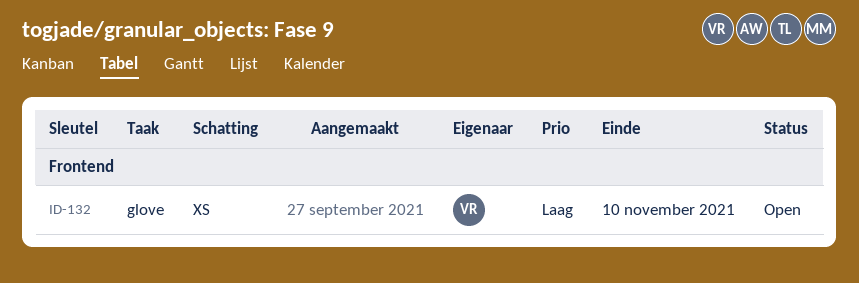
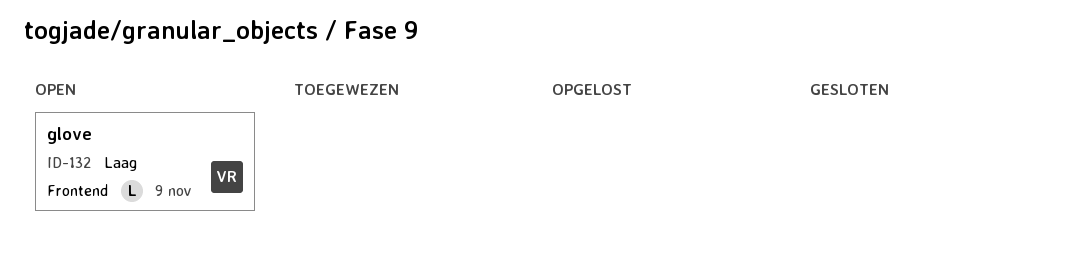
ID-132, estimate: XS -> L
ID-132, due: Nov 10 -> Nov 9

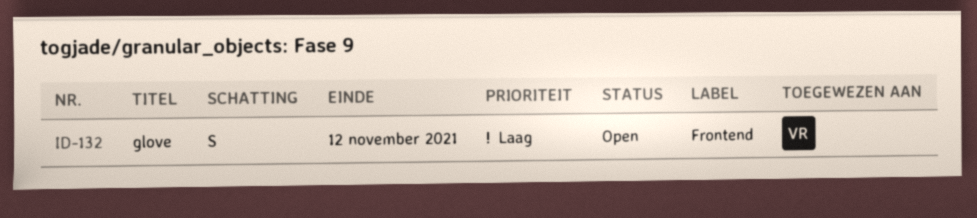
ID-132, estimate: L -> S
ID-132, due: Nov 9 -> Nov 12

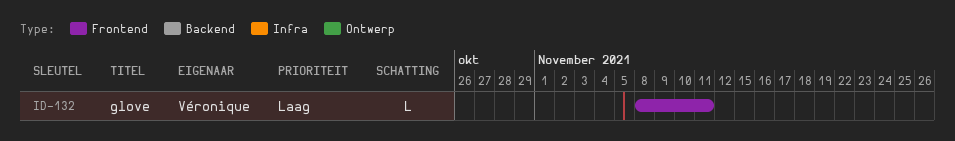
ID-132, estimate: S -> L
ID-132, due: Nov 12 -> Nov 11

